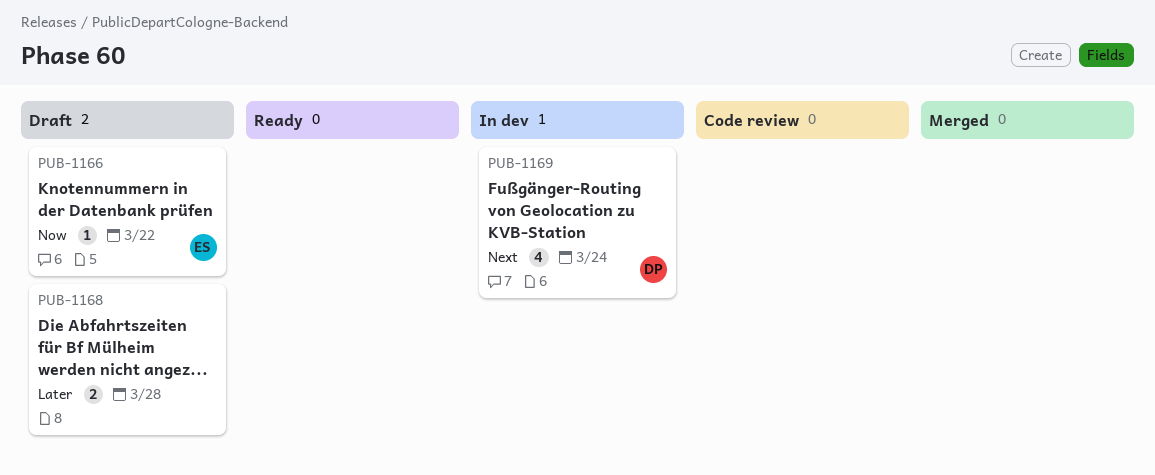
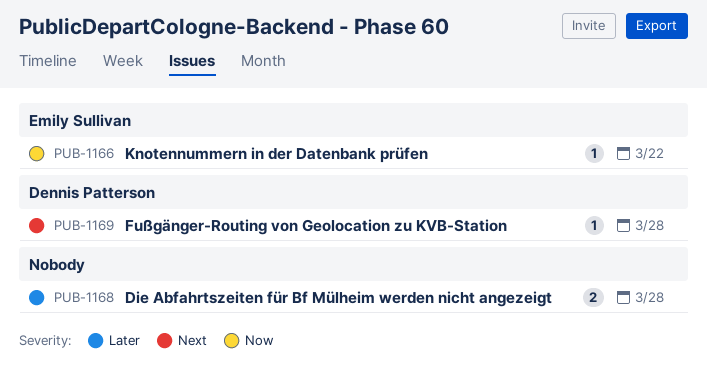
PUB-1169, estimate: 4 -> 1
PUB-1169, due: Mar 24 -> Mar 28

